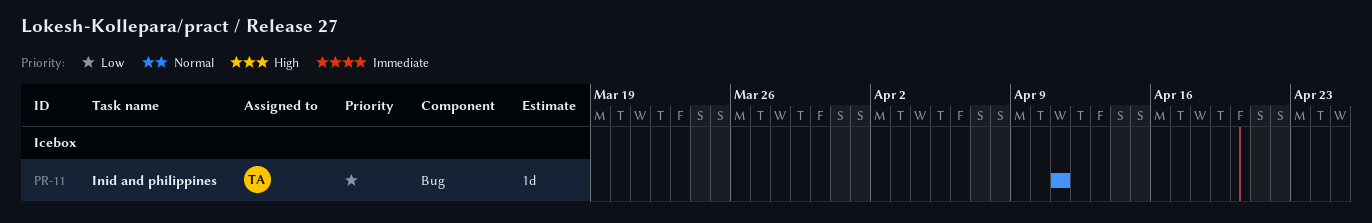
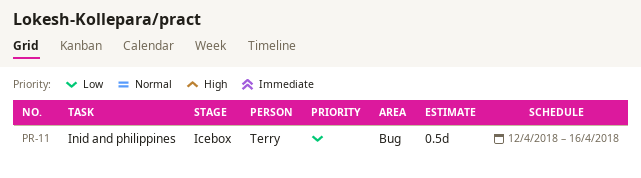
PR-11, estimate: 1d -> 0.5d
PR-11, start: Apr 11 -> Apr 12
PR-11, due: Apr 11 -> Apr 16

